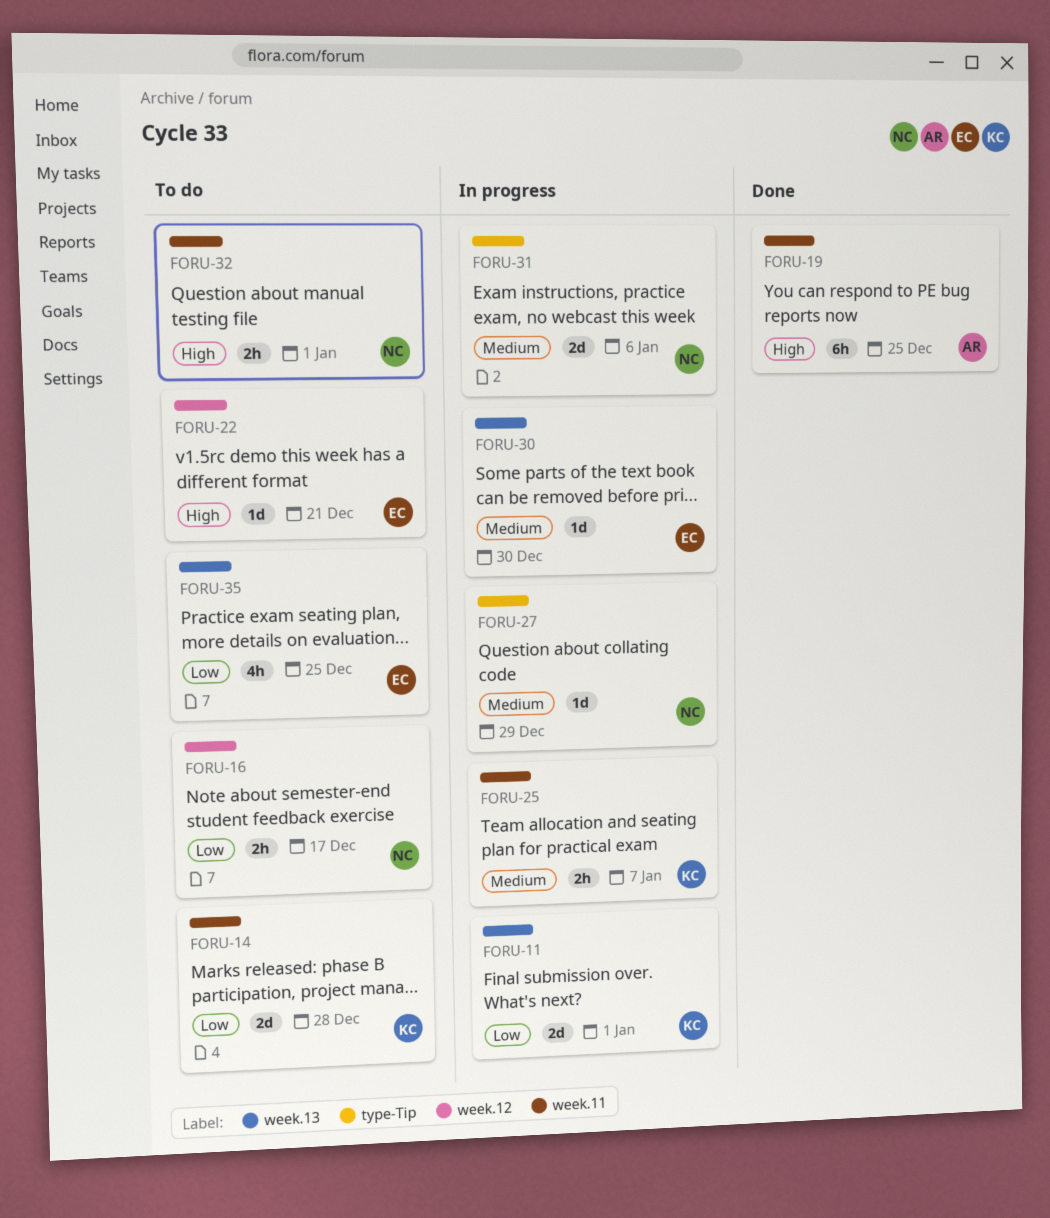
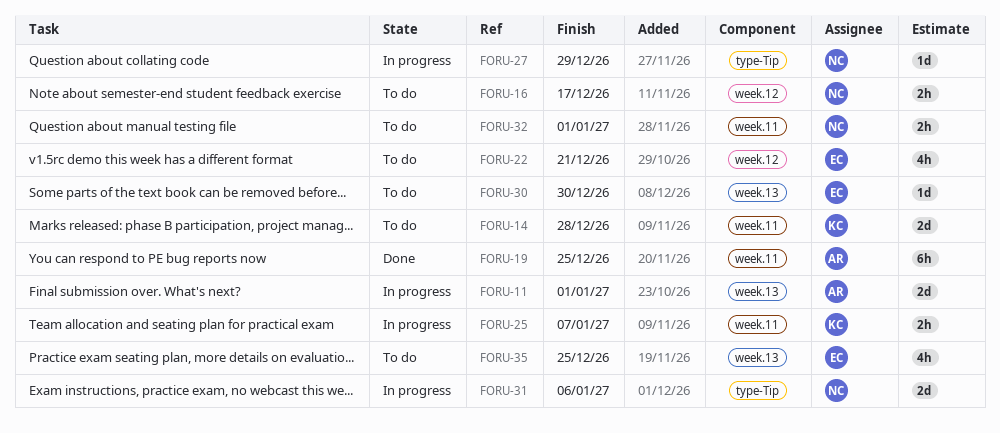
FORU-11, owner: KC -> AR
FORU-22, estimate: 1d -> 4h
FORU-30, status: In progress -> To do

